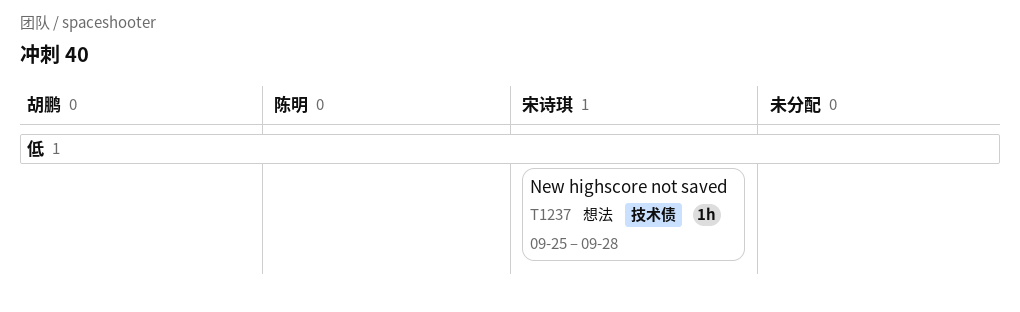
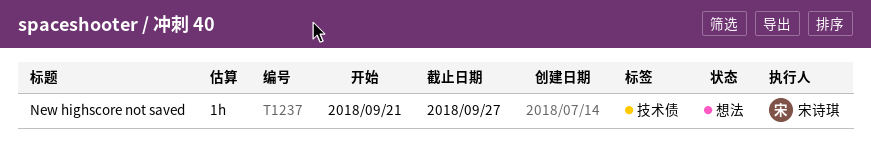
T1237, start: Sep 25 -> Sep 21
T1237, due: Sep 28 -> Sep 27

